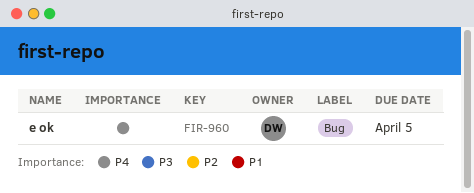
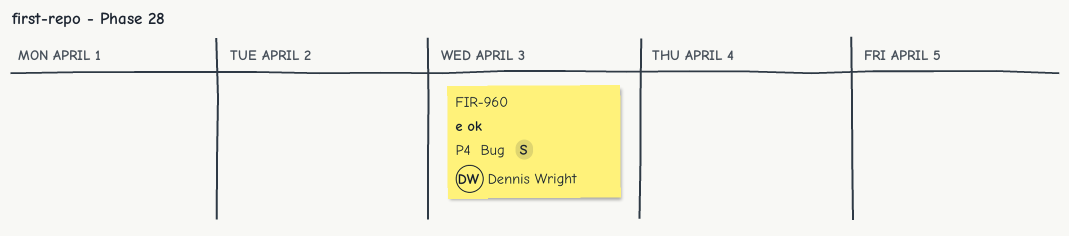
FIR-960, due: Apr 5 -> Apr 3

